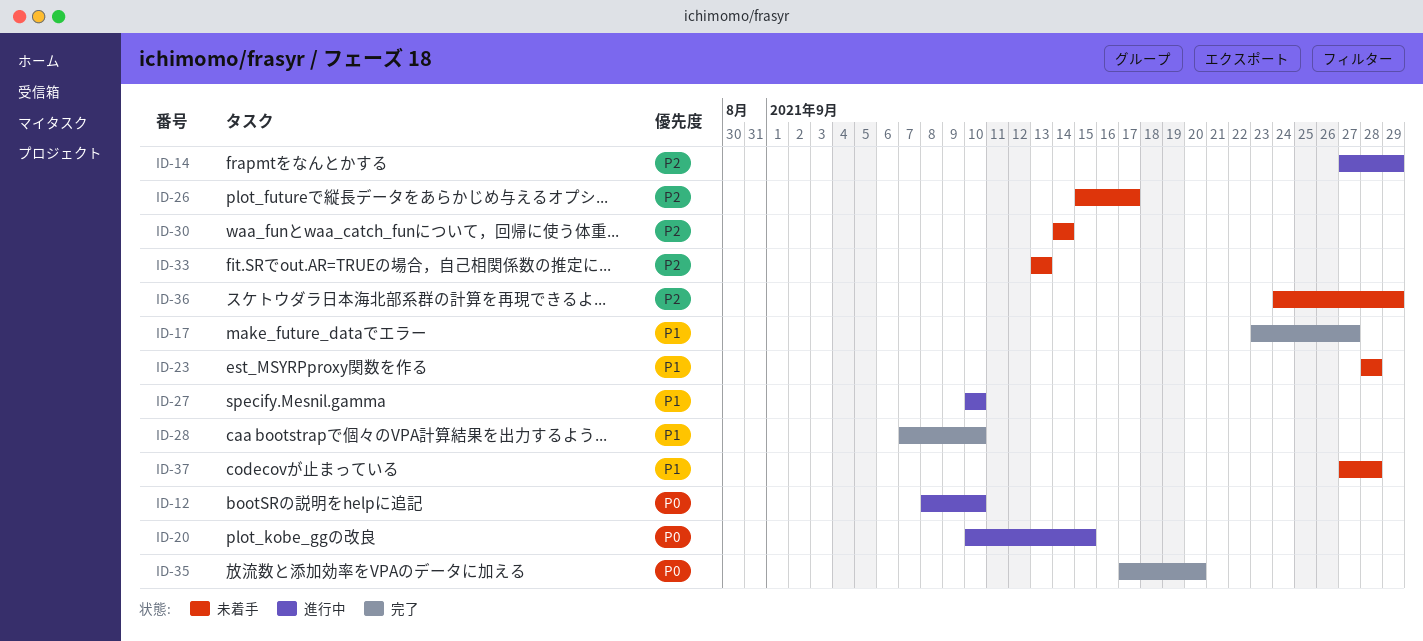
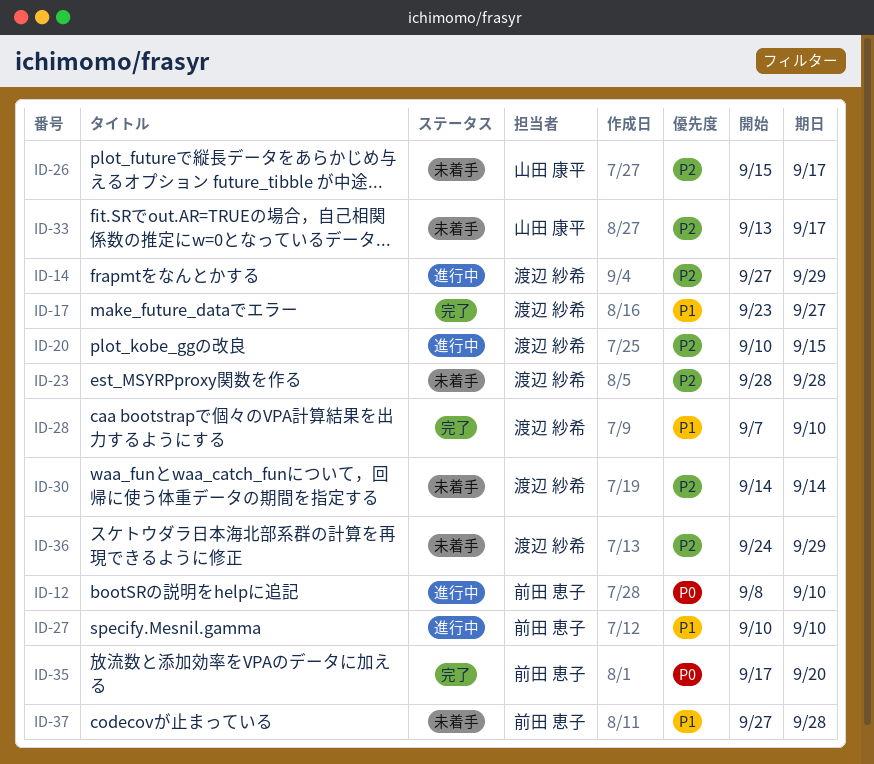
ID-20, priority: P0 -> P2
ID-23, priority: P1 -> P2
ID-33, due: Sep 13 -> Sep 17

